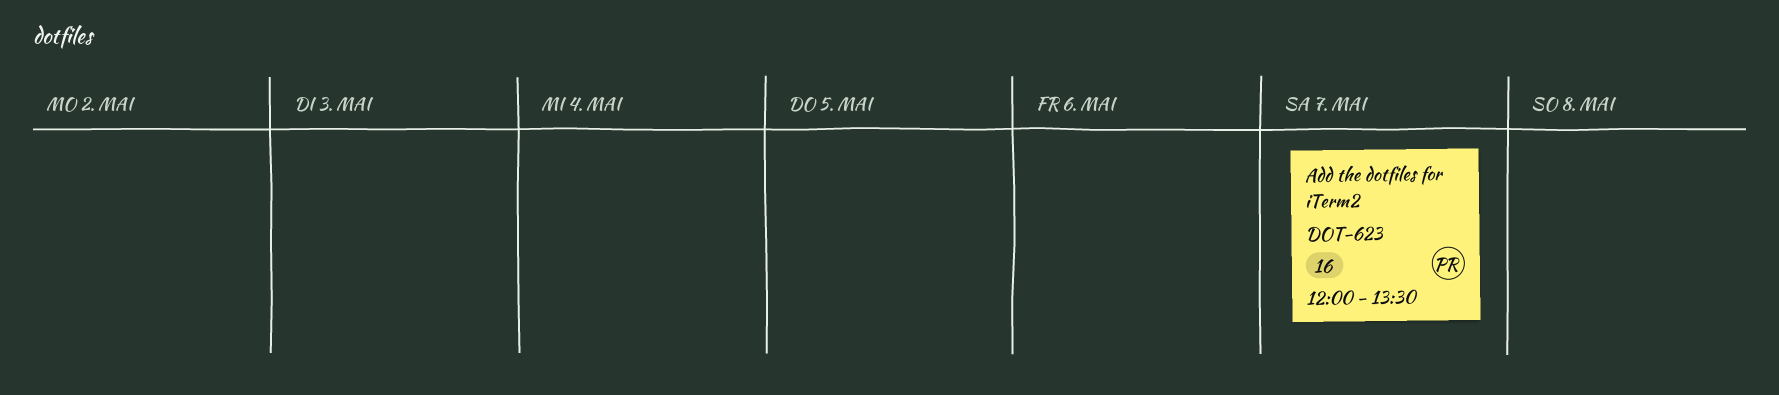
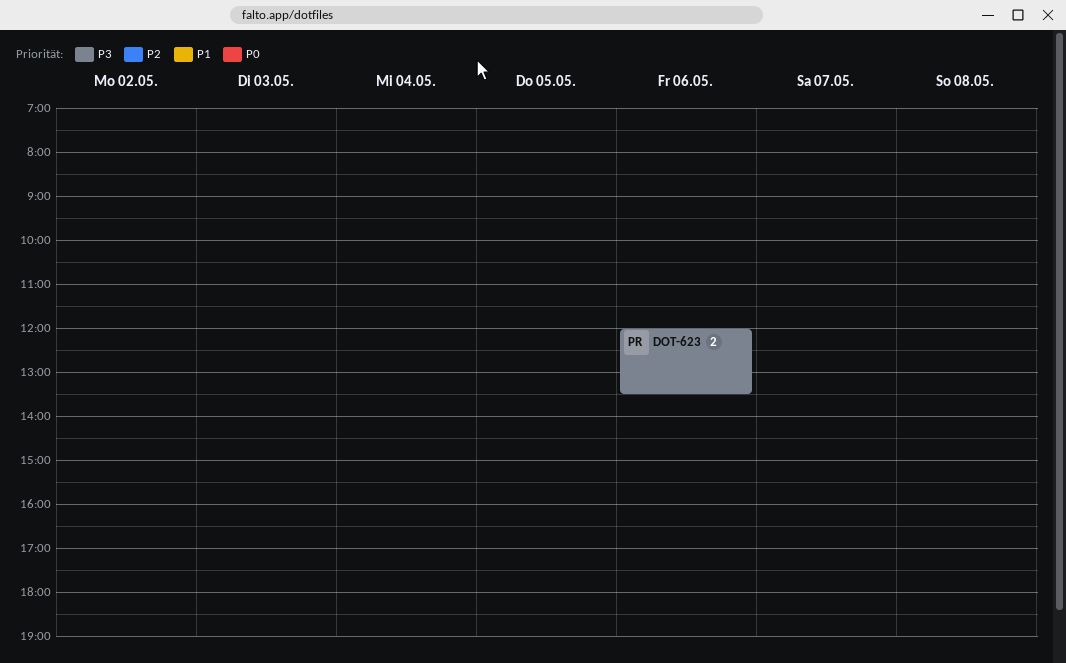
DOT-623, estimate: 16 -> 2
DOT-623, day: May 7 -> May 6

